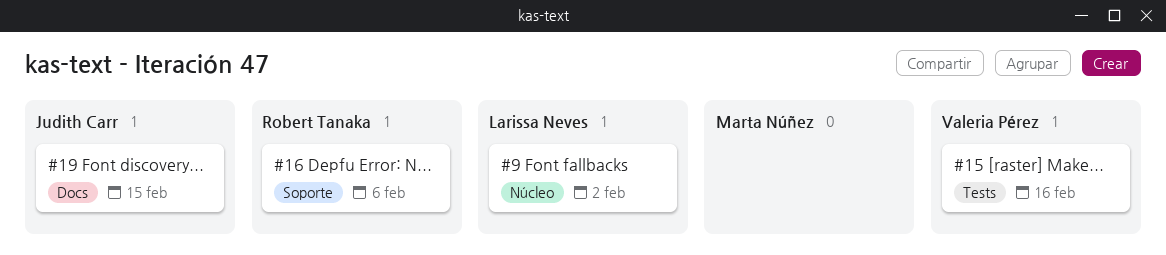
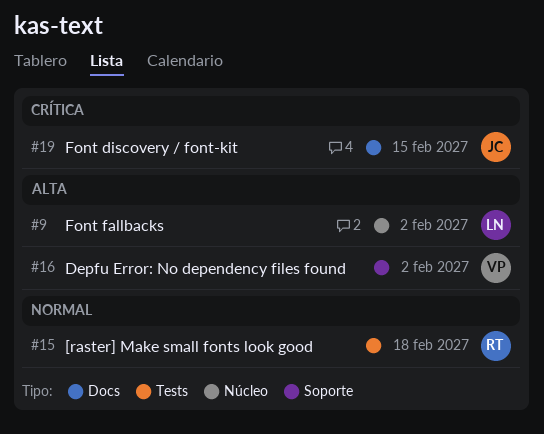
#15, owner: Valeria Pérez -> Robert Tanaka
#15, due: Feb 16 -> Feb 18
#16, owner: Robert Tanaka -> Valeria Pérez
#16, due: Feb 6 -> Feb 2

